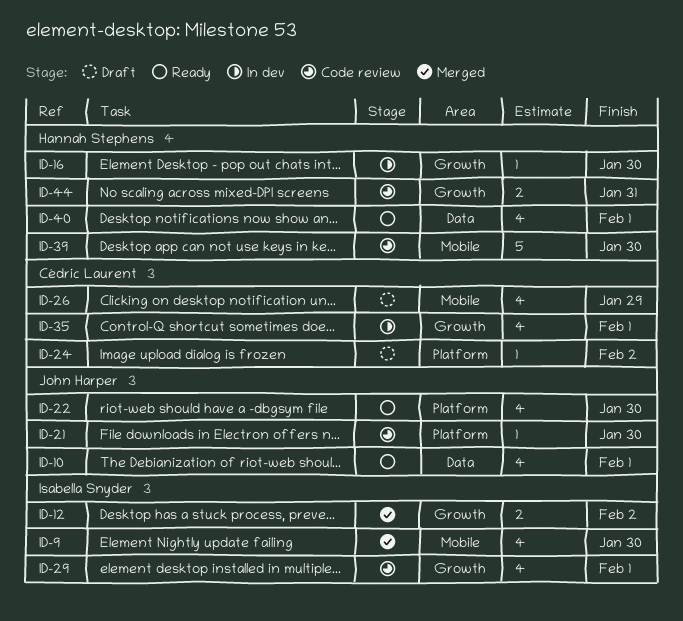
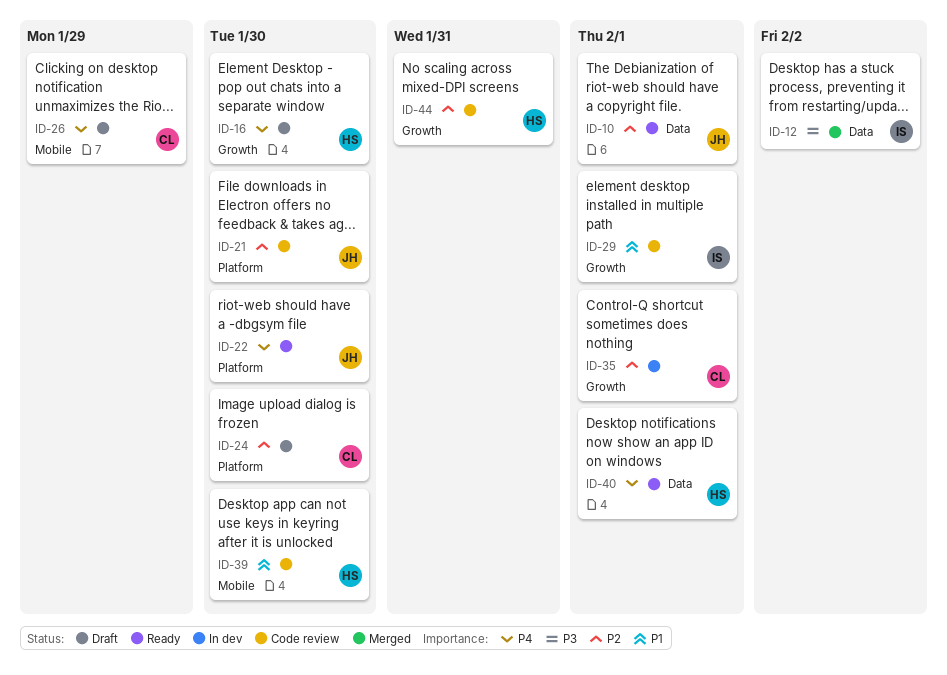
ID-9: present -> none
ID-12, label: Growth -> Data
ID-16, status: In dev -> Draft
ID-24, due: Feb 2 -> Jan 30

